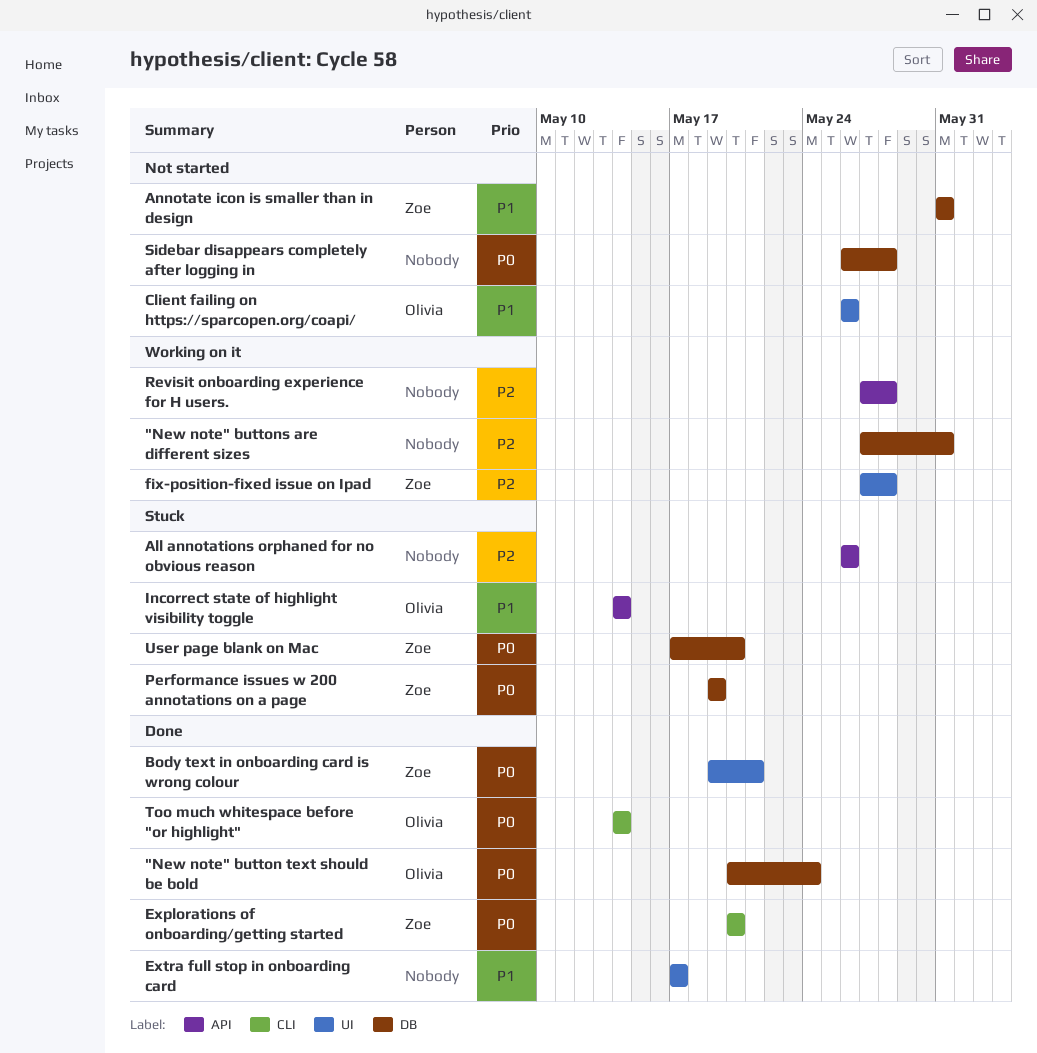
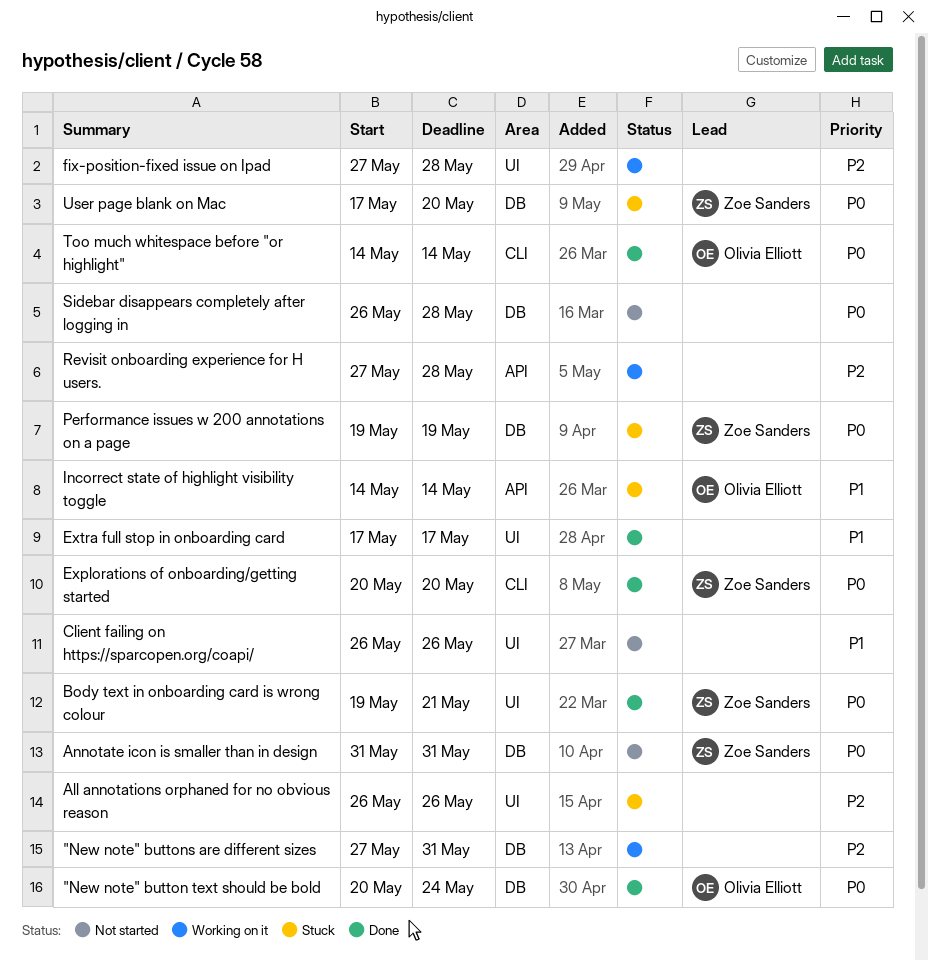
All annotations orphaned for no obvious reason, label: API -> UI
Annotate icon is smaller than in design, priority: P1 -> P0
Client failing on https://sparcopen.org/coapi/, owner: Olivia Elliott -> none
fix-position-fixed issue on Ipad, owner: Zoe Sanders -> none

